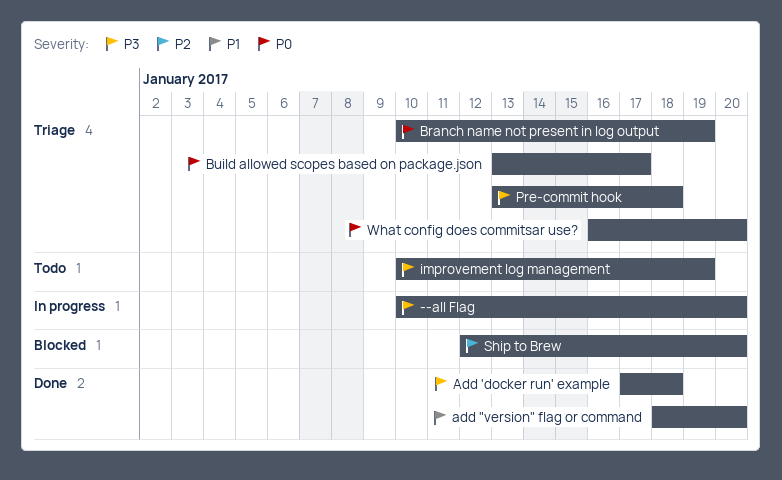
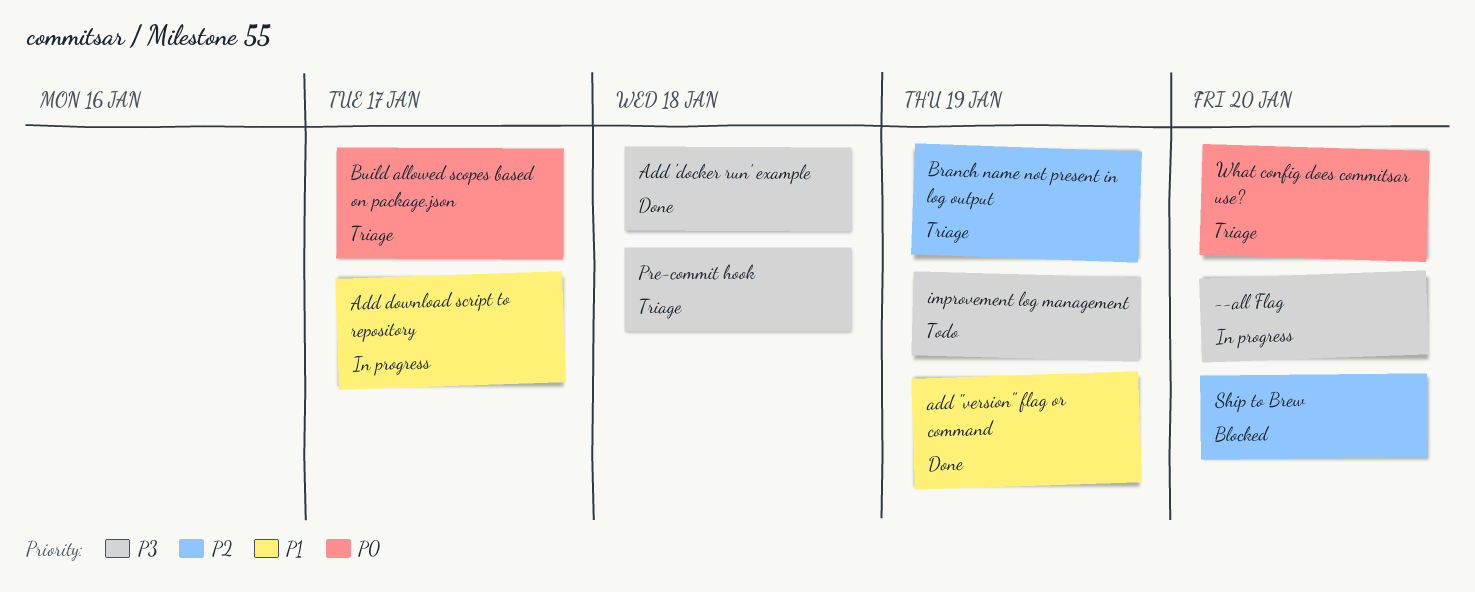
add "version" flag or command, due: Jan 20 -> Jan 19
Add download script to repository: none -> present
Branch name not present in log output, priority: P0 -> P2

